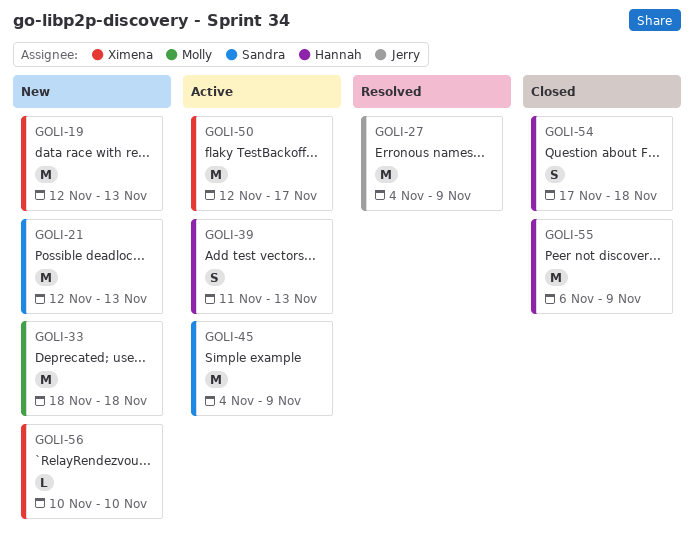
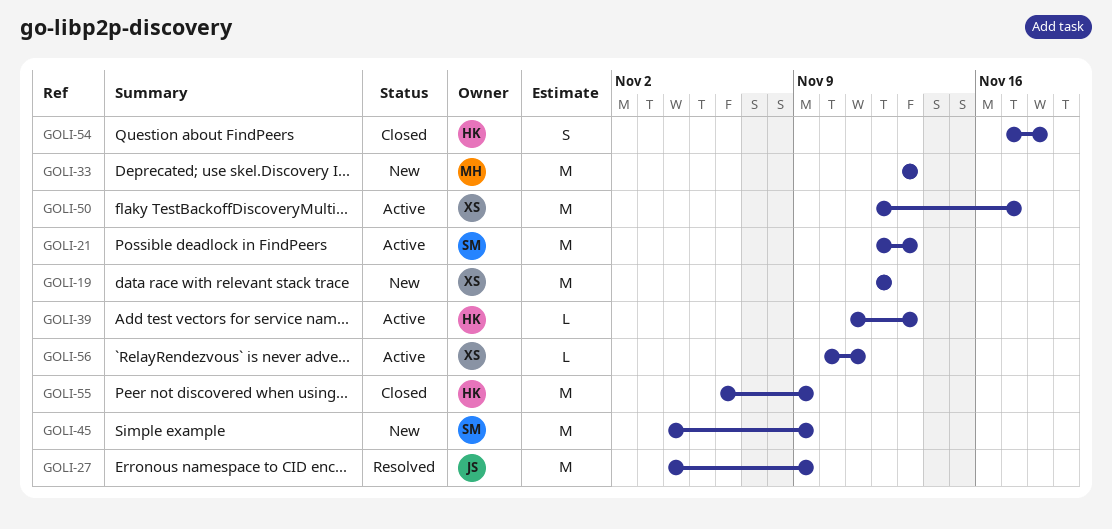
GOLI-19, due: Nov 13 -> Nov 12
GOLI-21, status: New -> Active
GOLI-33, start: Nov 18 -> Nov 13
GOLI-33, due: Nov 18 -> Nov 13
GOLI-39, estimate: S -> L
GOLI-45, status: Active -> New
GOLI-56, status: New -> Active
GOLI-56, due: Nov 10 -> Nov 11

